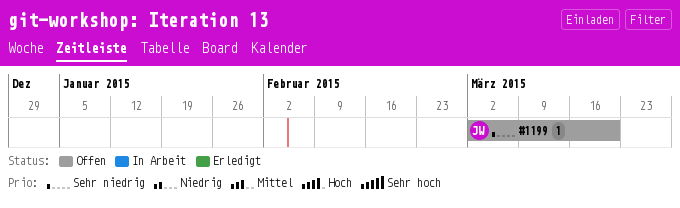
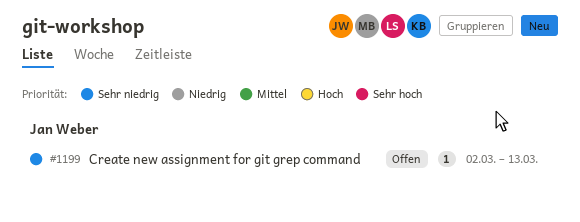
#1199, due: Mar 20 -> Mar 13

